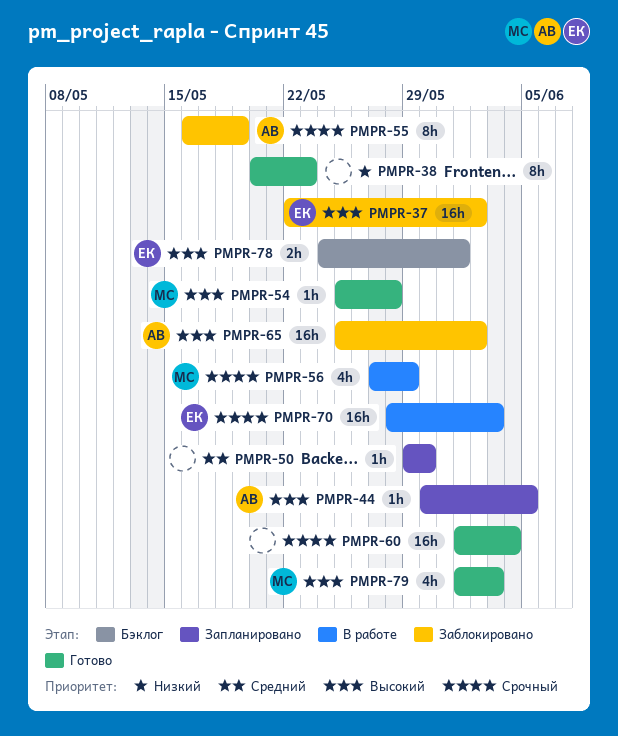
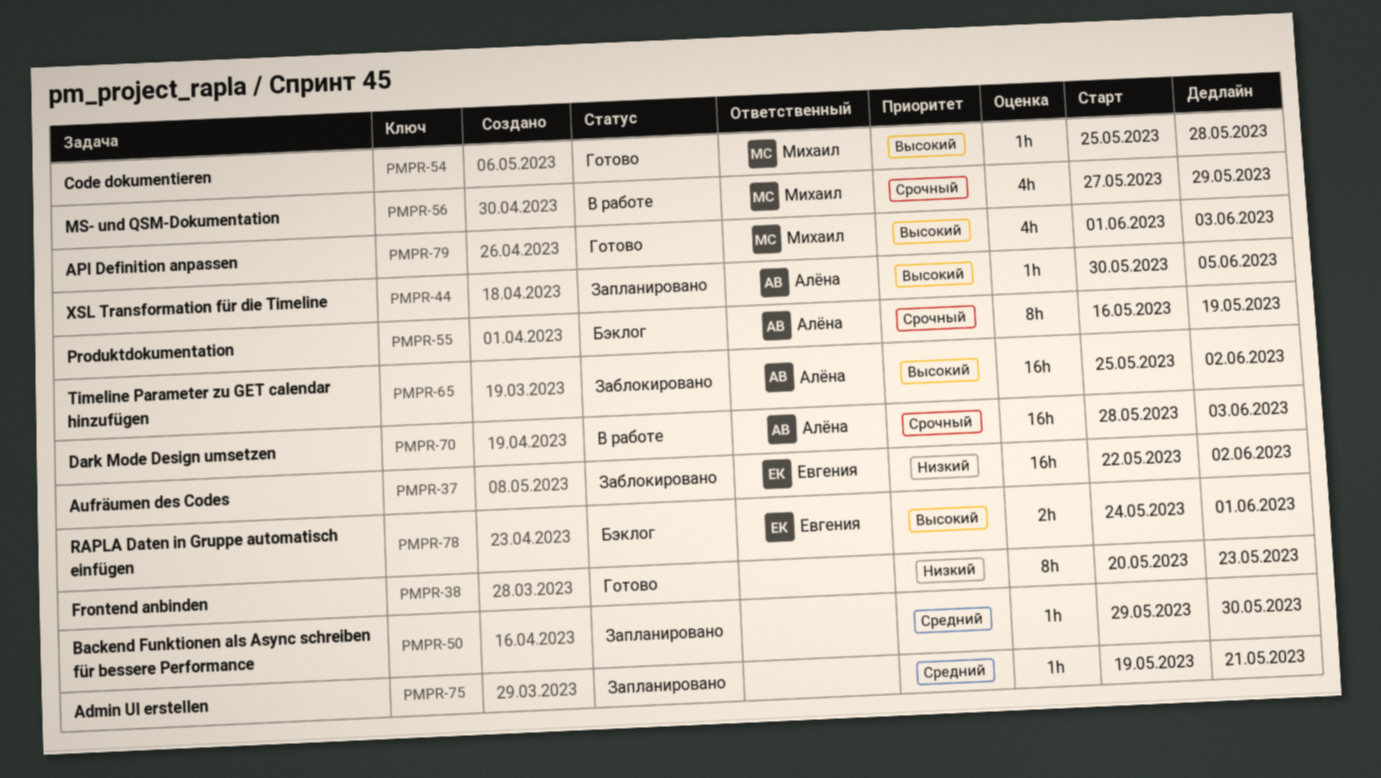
PMPR-37, priority: Высокий -> Низкий
PMPR-55, status: Заблокировано -> Бэклог
PMPR-60: present -> none
PMPR-70, owner: Евгения -> Алёна
PMPR-75: none -> present

